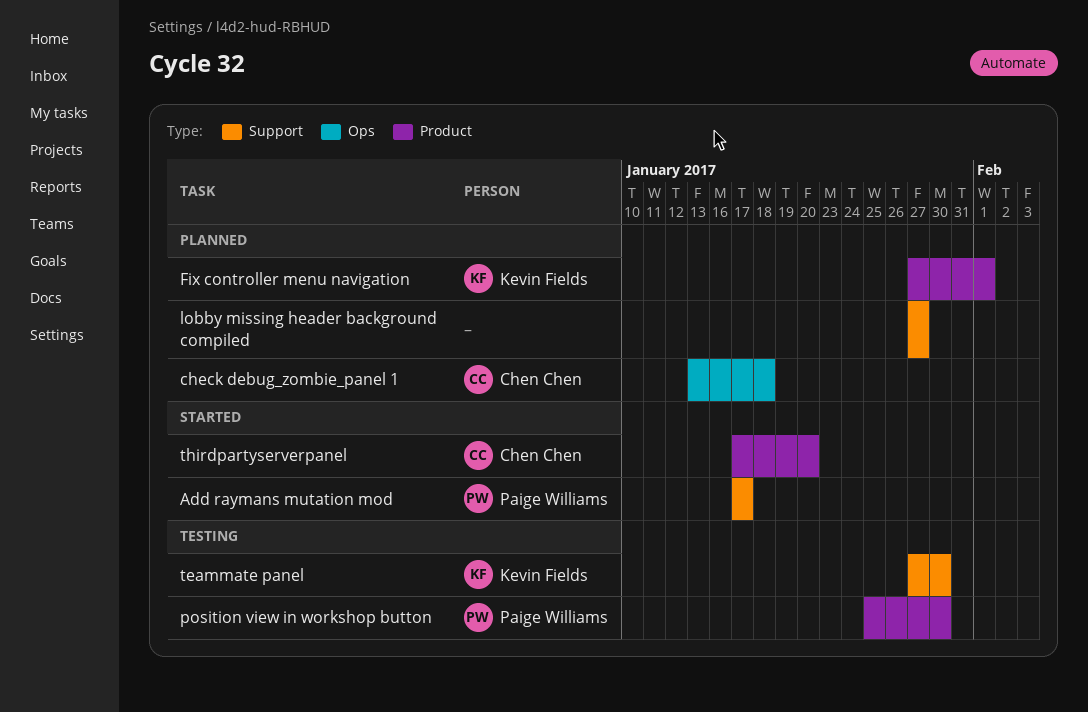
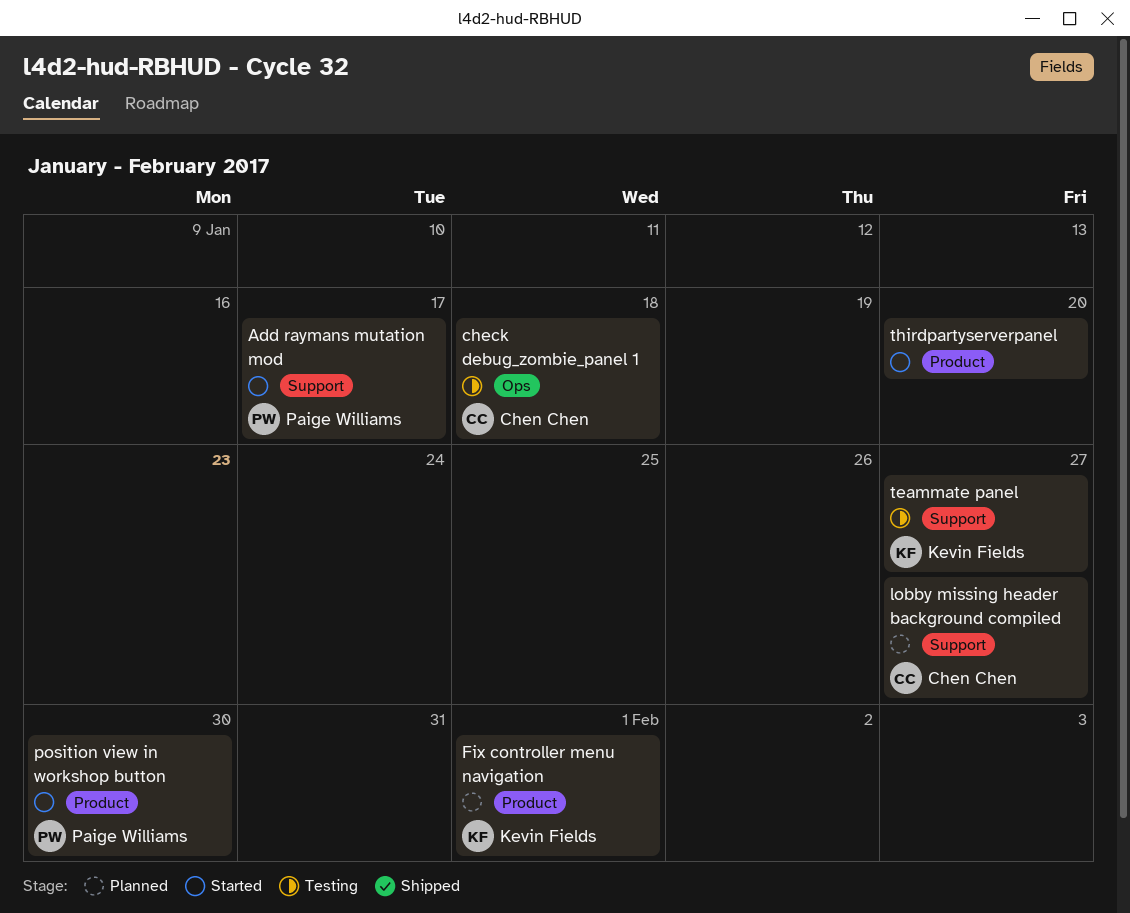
check debug_zombie_panel 1, status: Planned -> Testing
lobby missing header background compiled, owner: none -> Chen Chen
position view in workshop button, status: Testing -> Started
teammate panel, due: Jan 30 -> Jan 27
thirdpartyserverpanel, owner: Chen Chen -> none

